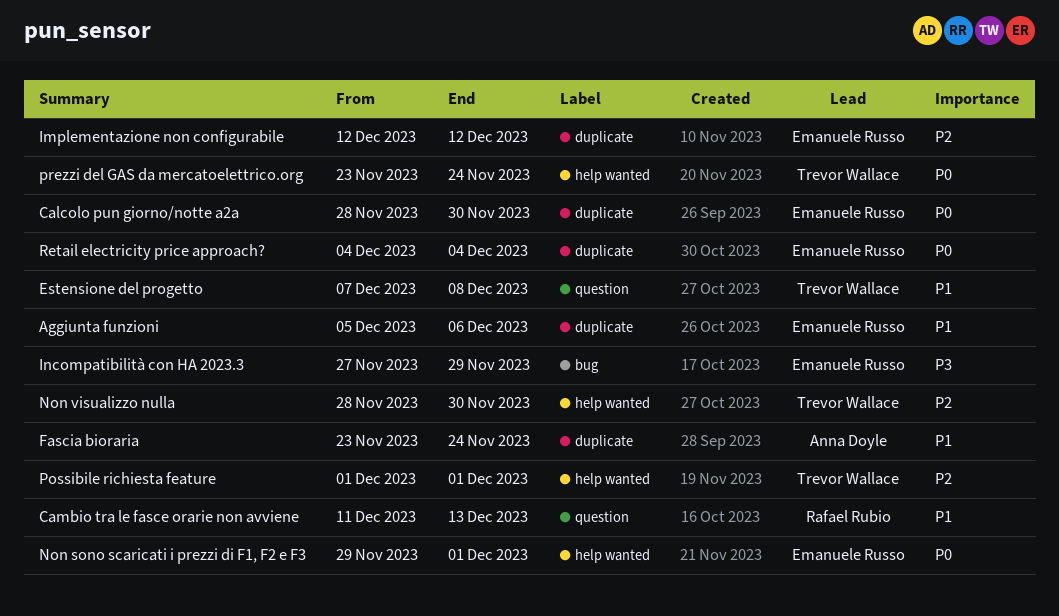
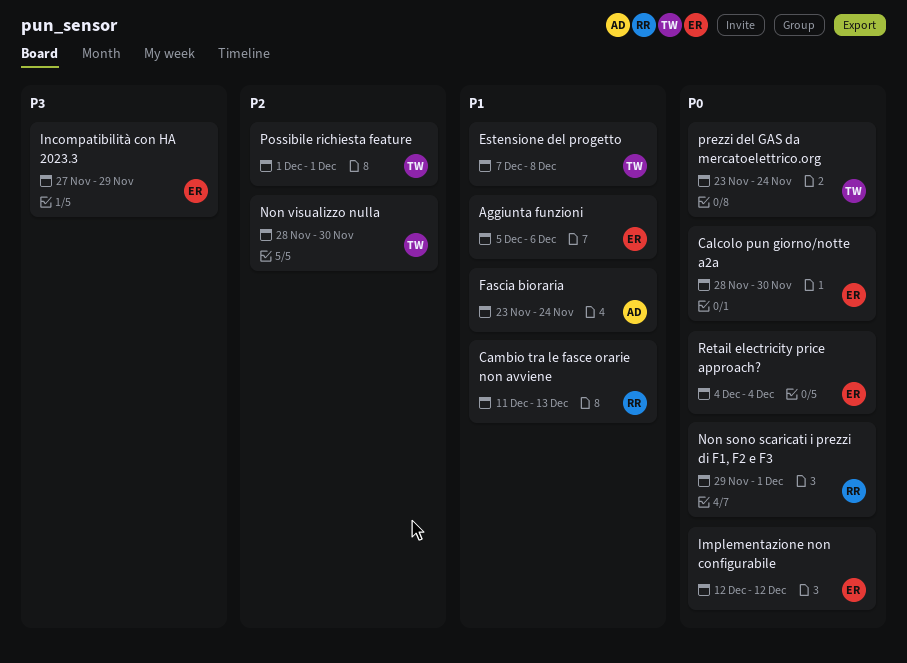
Implementazione non configurabile, priority: P2 -> P0
Non sono scaricati i prezzi di F1, F2 e F3, owner: Emanuele Russo -> Rafael Rubio

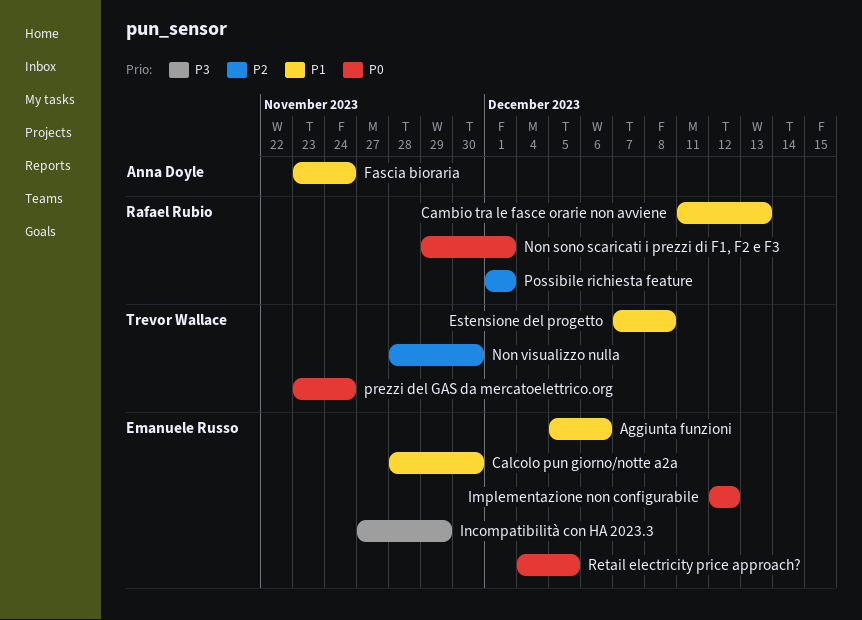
Calcolo pun giorno/notte a2a, priority: P0 -> P1
Possibile richiesta feature, owner: Trevor Wallace -> Rafael Rubio
Retail electricity price approach?, due: Dec 4 -> Dec 5

